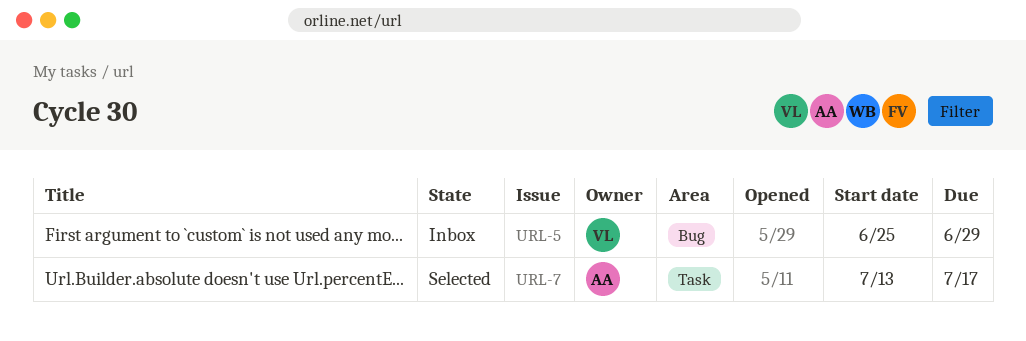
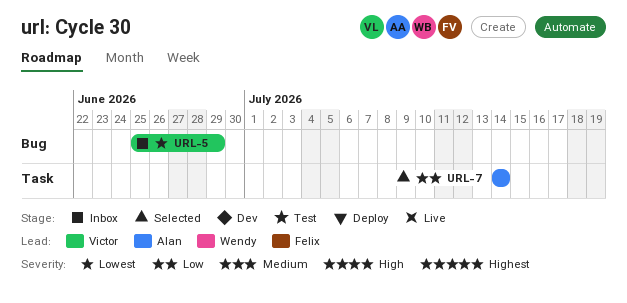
URL-7, start: Jul 13 -> Jul 14
URL-7, due: Jul 17 -> Jul 14

